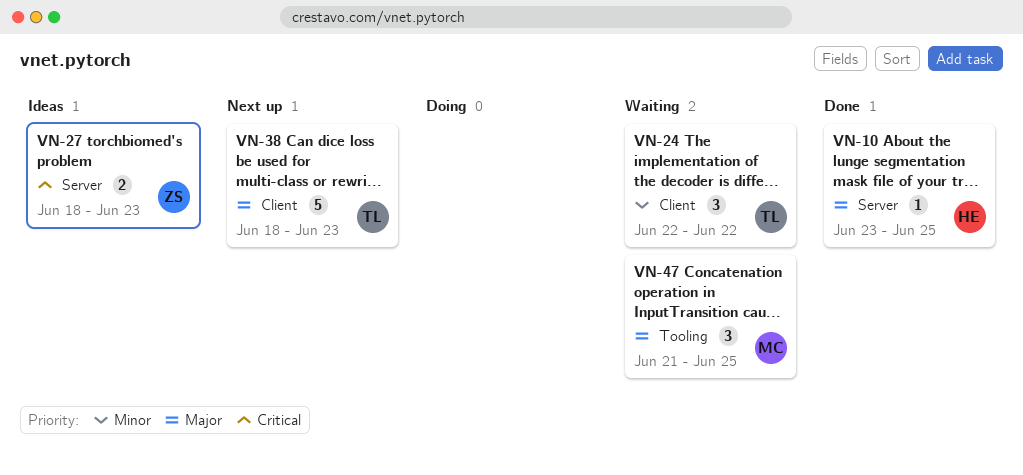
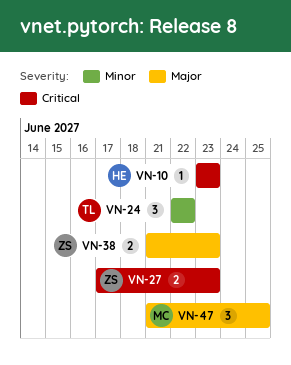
VN-10, priority: Major -> Critical
VN-10, due: Jun 25 -> Jun 23
VN-27, start: Jun 18 -> Jun 17
VN-38, owner: TL -> ZS
VN-38, estimate: 5 -> 2
VN-38, start: Jun 18 -> Jun 21

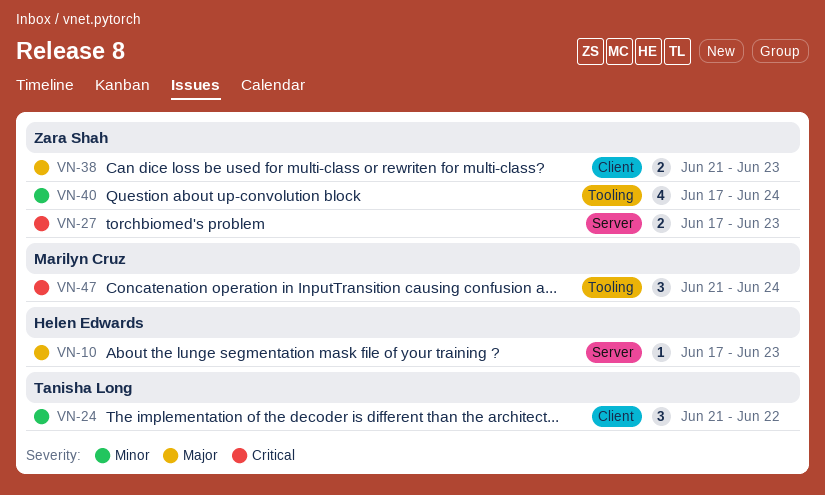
VN-10, priority: Critical -> Major
VN-10, start: Jun 23 -> Jun 17
VN-24, start: Jun 22 -> Jun 21
VN-40: none -> present
VN-47, priority: Major -> Critical
VN-47, due: Jun 25 -> Jun 24

